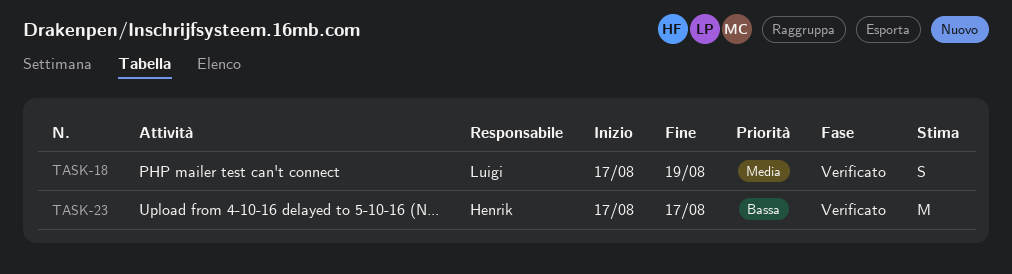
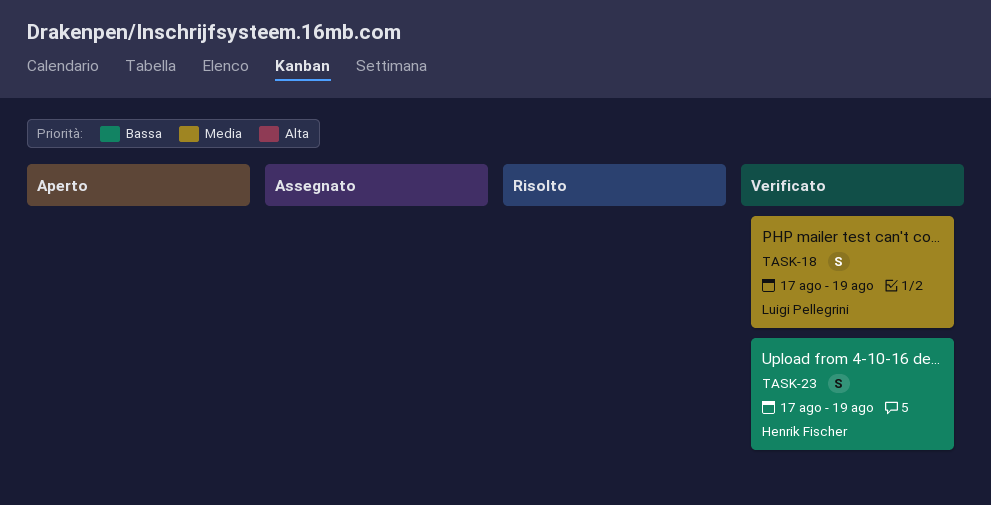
TASK-23, estimate: M -> S
TASK-23, due: Aug 17 -> Aug 19

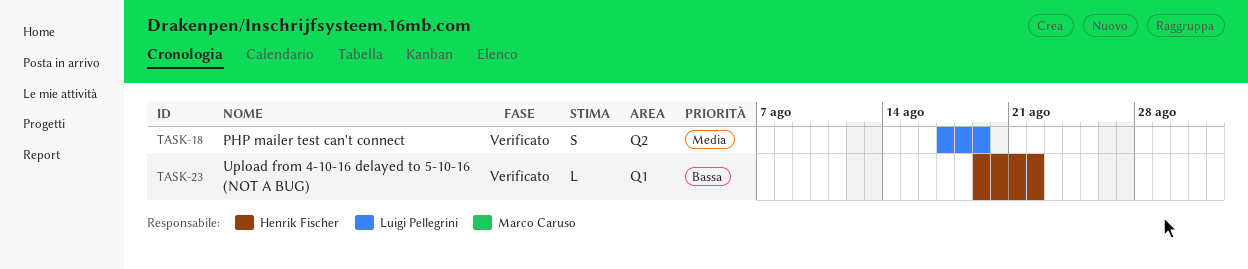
TASK-23, estimate: S -> L
TASK-23, start: Aug 17 -> Aug 19
TASK-23, due: Aug 19 -> Aug 22

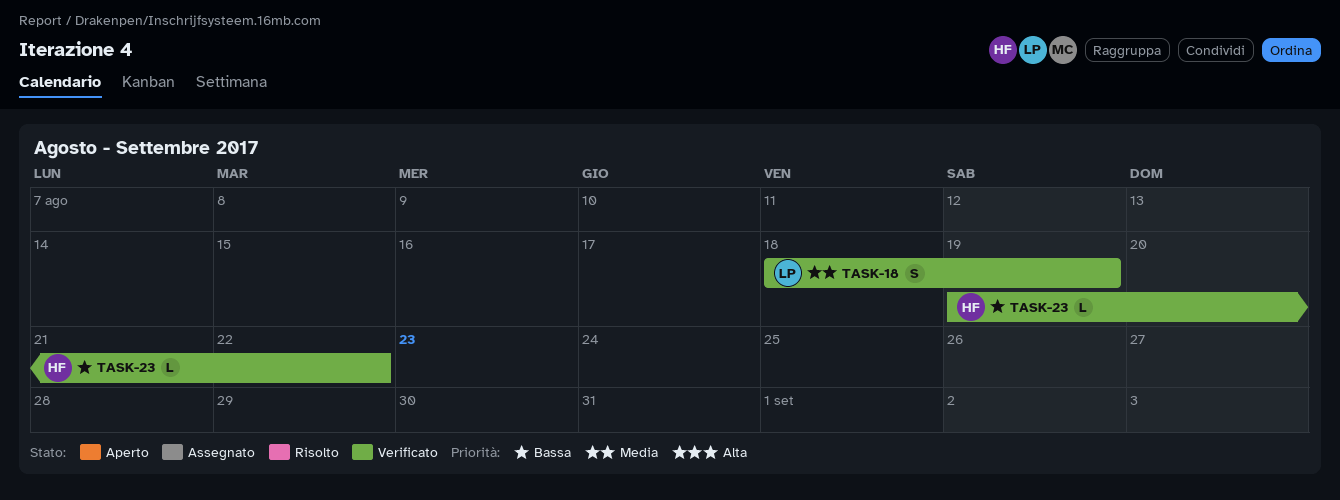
TASK-18, start: Aug 17 -> Aug 18

